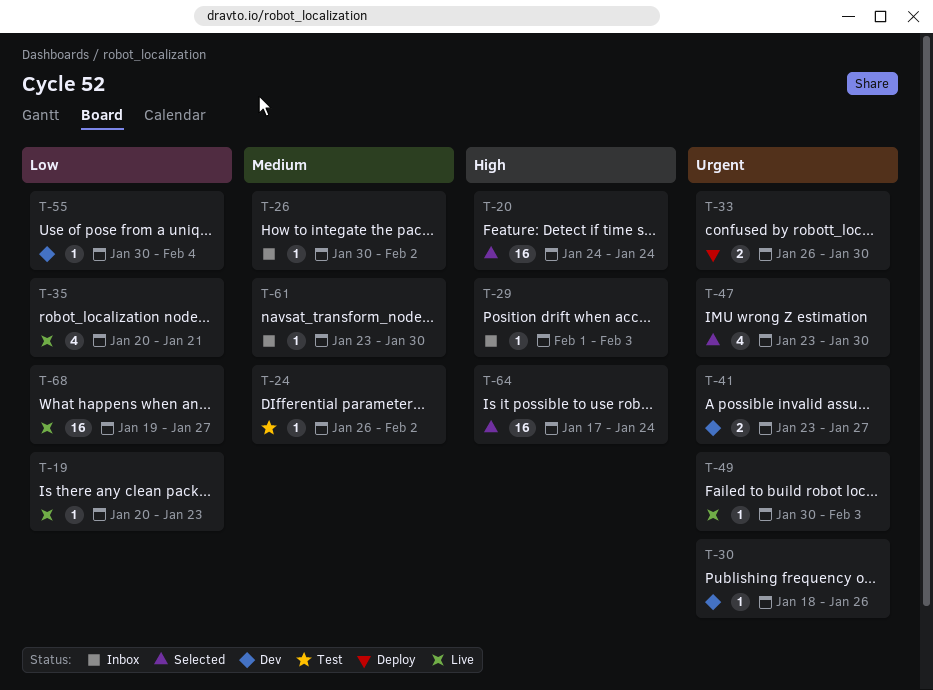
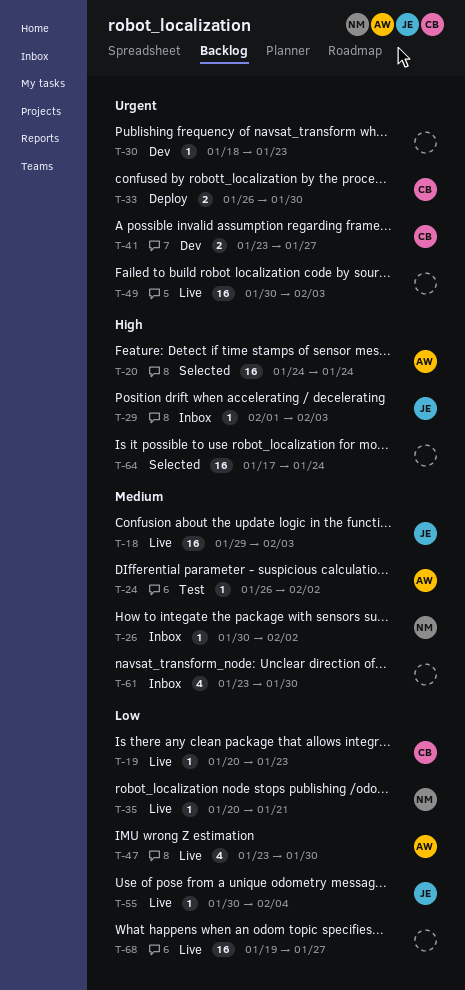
T-18: none -> present
T-30, due: Jan 26 -> Jan 23
T-35, estimate: 4 -> 1
T-47, status: Selected -> Live
T-47, priority: Urgent -> Low
T-49, estimate: 1 -> 16
T-55, status: Dev -> Live
T-61, estimate: 1 -> 4

